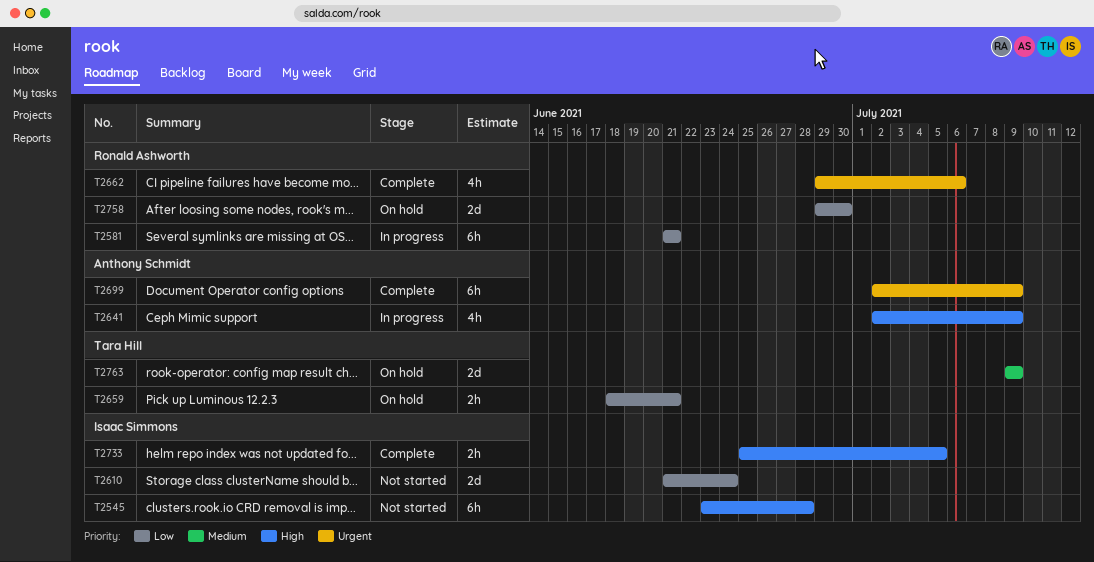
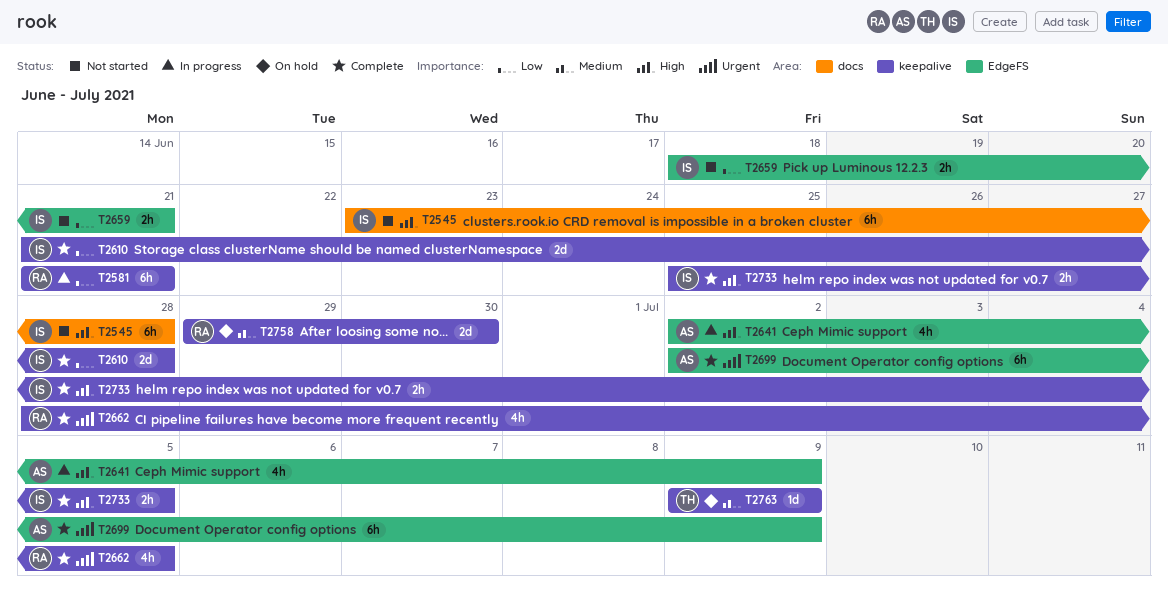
T2610, status: Not started -> Complete
T2610, due: Jun 24 -> Jun 28
T2659, status: On hold -> Not started
T2659, owner: Tara Hill -> Isaac Simmons
T2662, start: Jun 29 -> Jun 28
T2662, due: Jul 6 -> Jul 5
T2758, priority: Low -> Medium
T2763, estimate: 2d -> 1d

